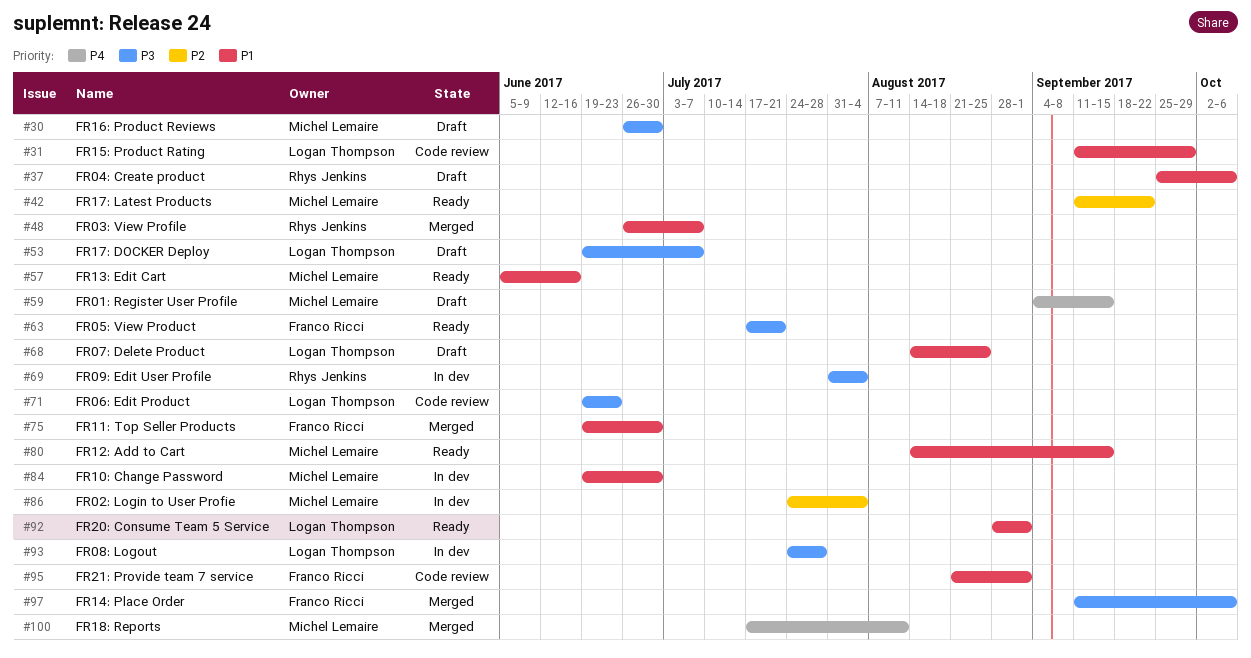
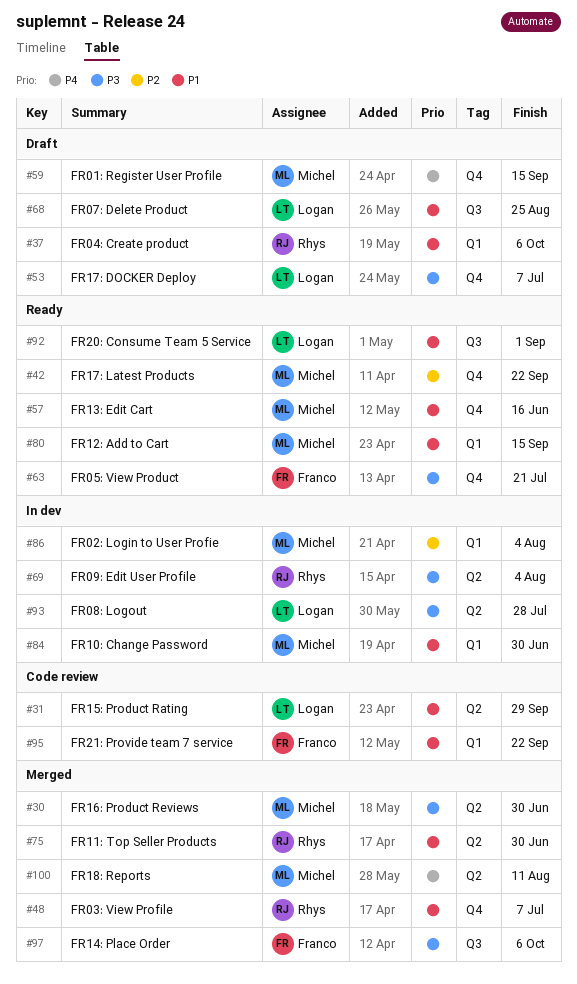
#30, status: Draft -> Merged
#71: present -> none
#75, owner: Franco Ricci -> Rhys Jenkins
#95, due: Sep 1 -> Sep 22

